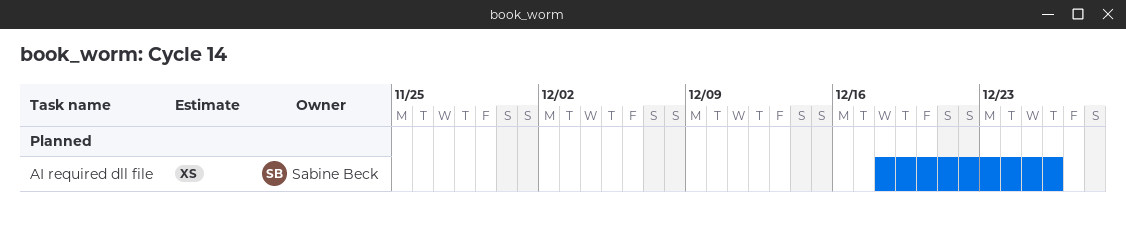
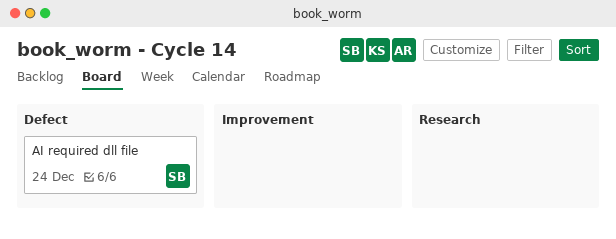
AI required dll file, due: Dec 26 -> Dec 24

